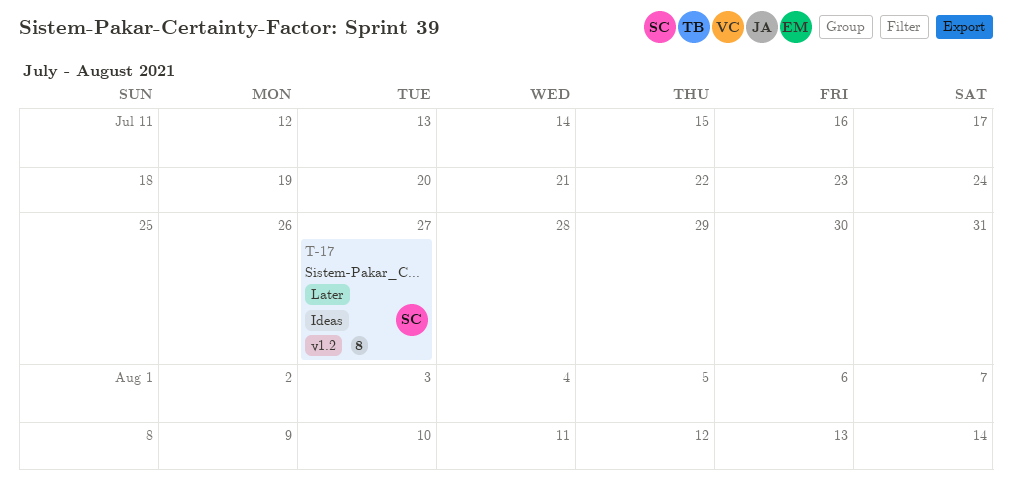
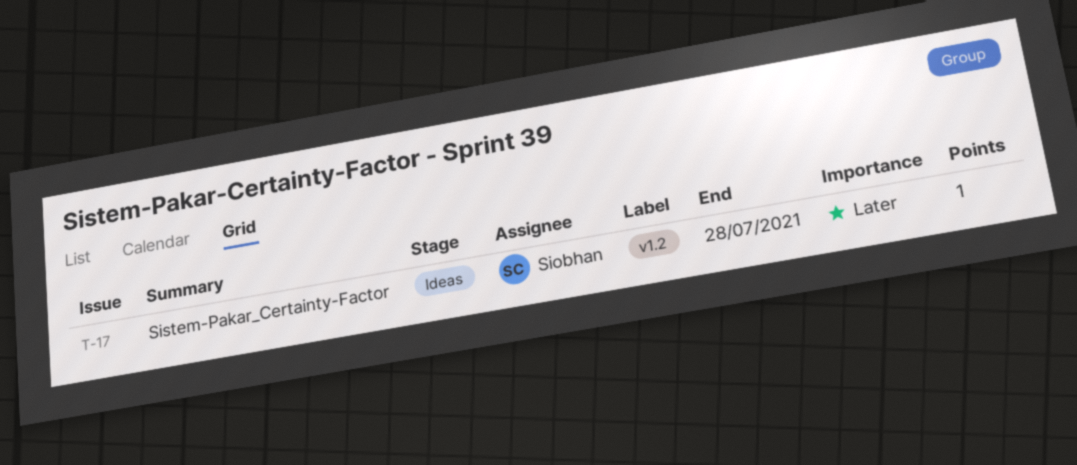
T-17, estimate: 8 -> 1
T-17, due: Jul 27 -> Jul 28

